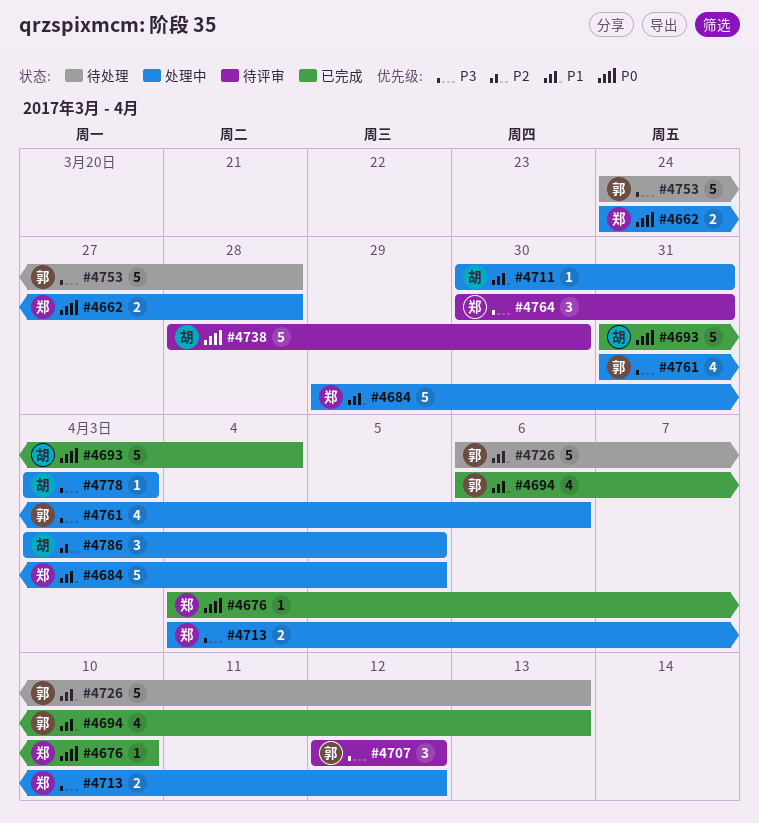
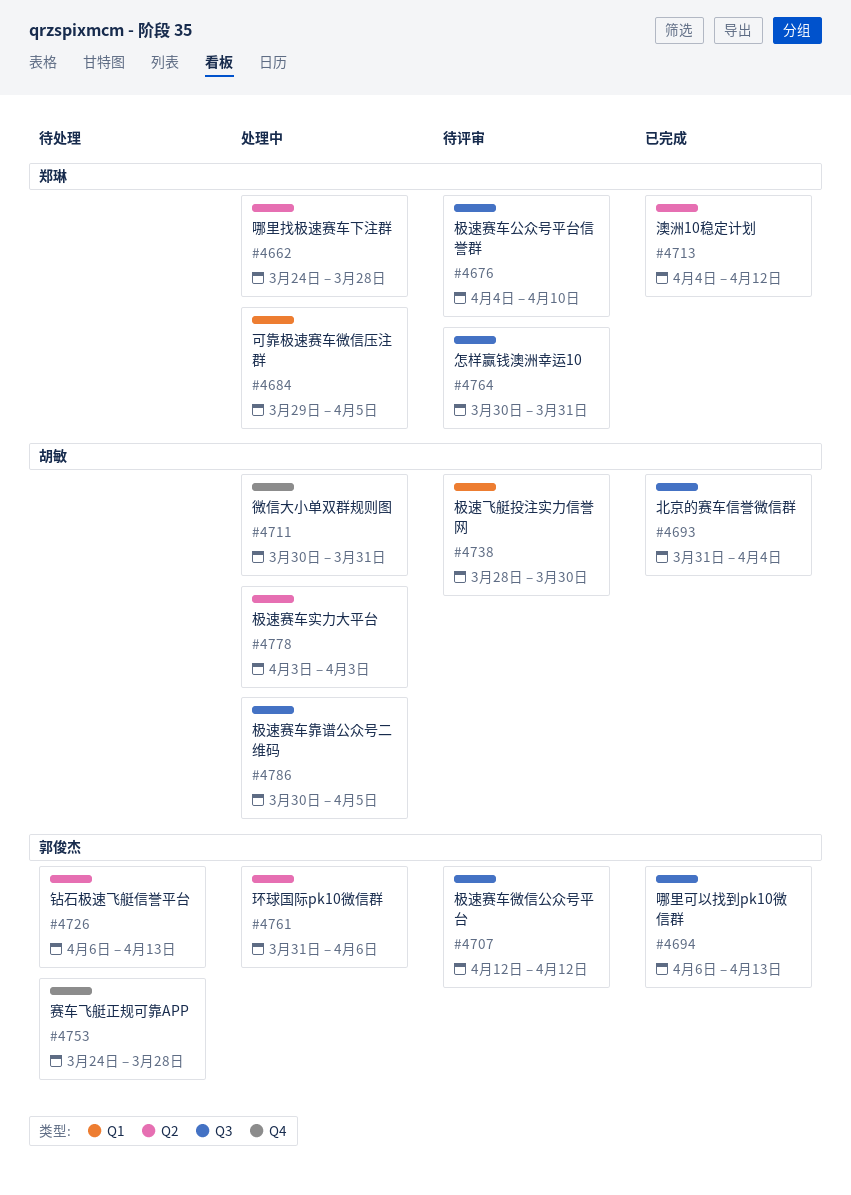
#4676, status: 已完成 -> 待评审
#4713, status: 处理中 -> 已完成
#4786, start: Apr 3 -> Mar 30

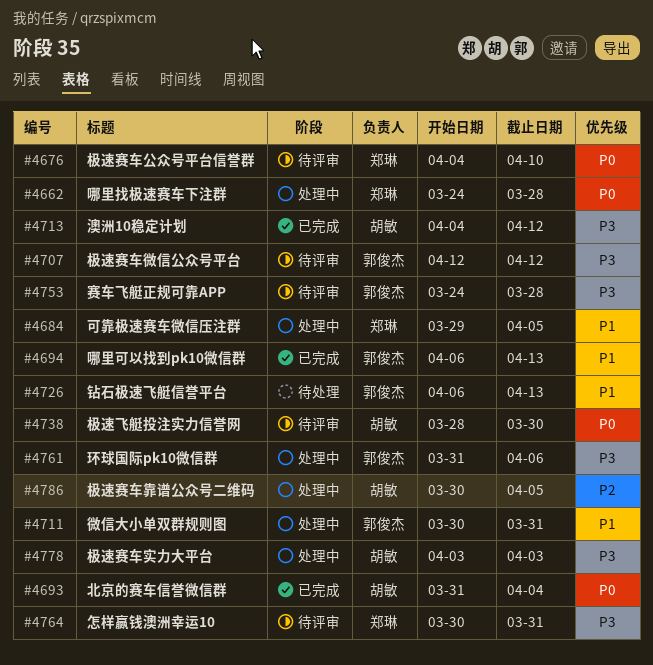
#4711, owner: 胡敏 -> 郭俊杰
#4713, owner: 郑琳 -> 胡敏
#4753, status: 待处理 -> 待评审

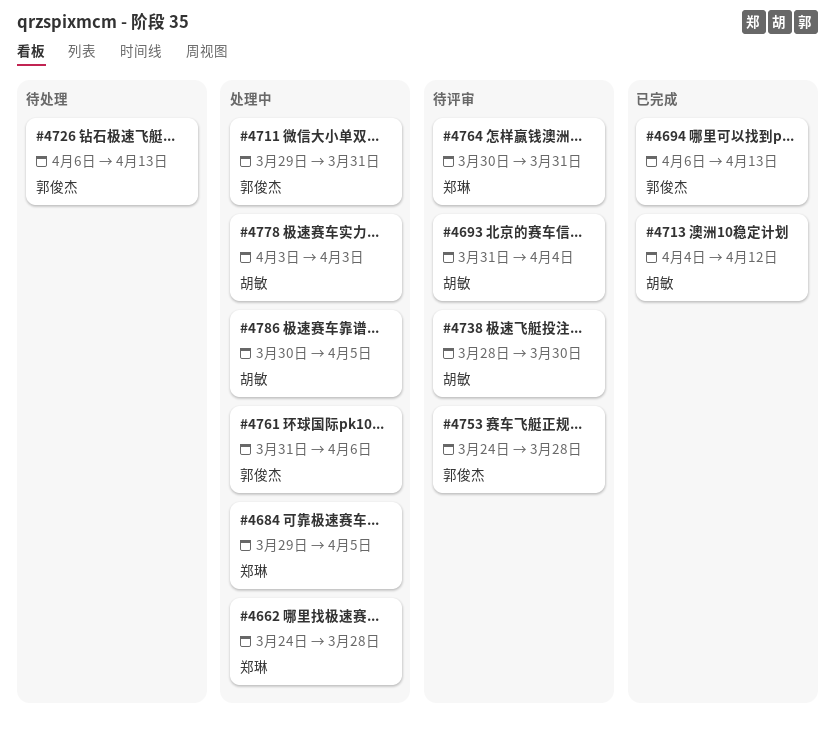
#4676: present -> none
#4693, status: 已完成 -> 待评审
#4707: present -> none
#4711, start: Mar 30 -> Mar 29

